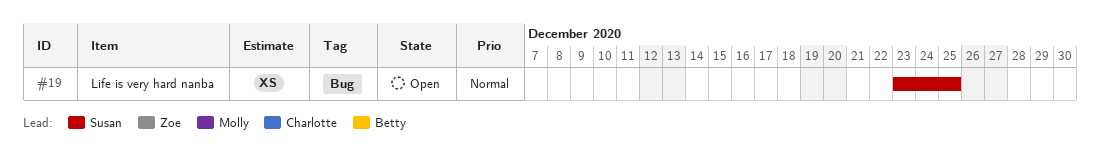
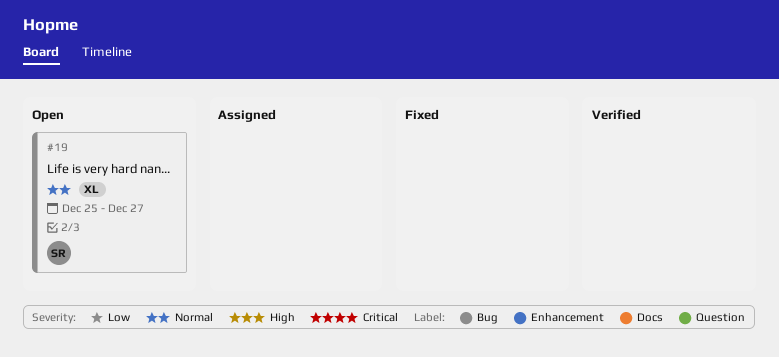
#19, estimate: XS -> XL
#19, start: Dec 23 -> Dec 25
#19, due: Dec 25 -> Dec 27

